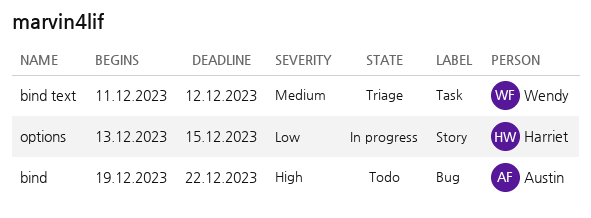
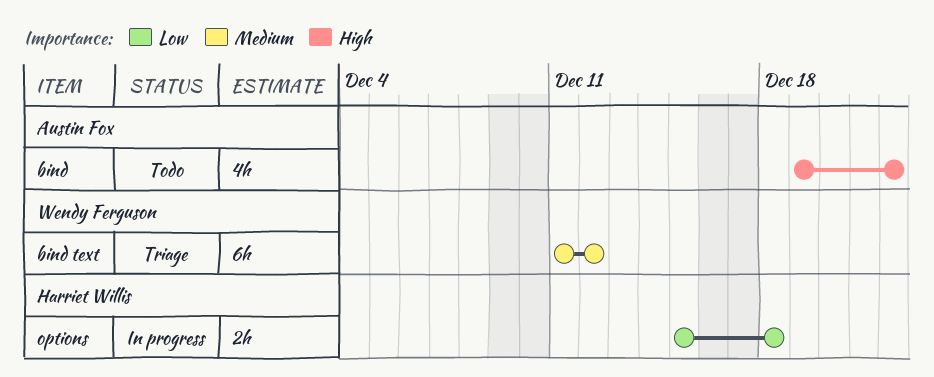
options, start: Dec 13 -> Dec 15
options, due: Dec 15 -> Dec 18

